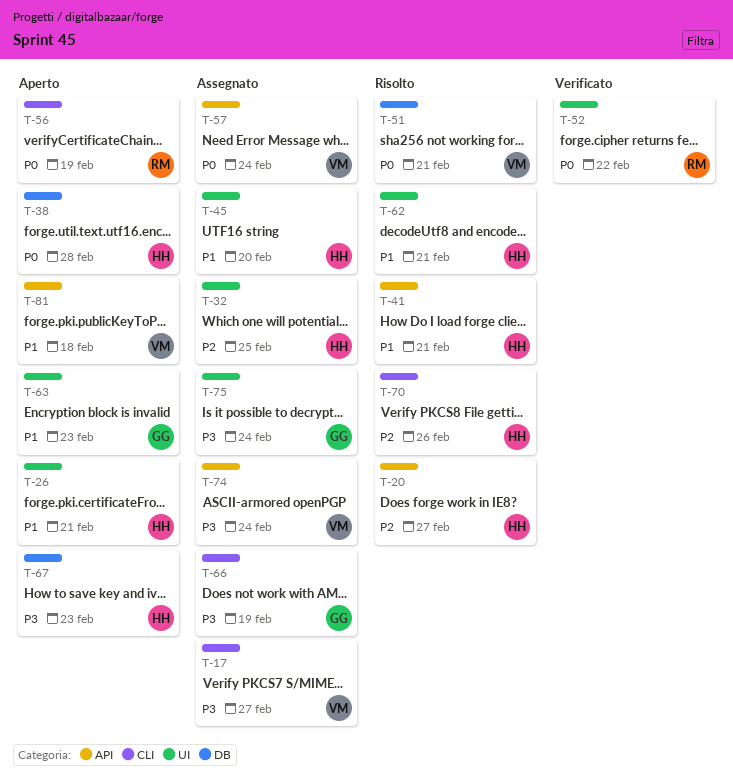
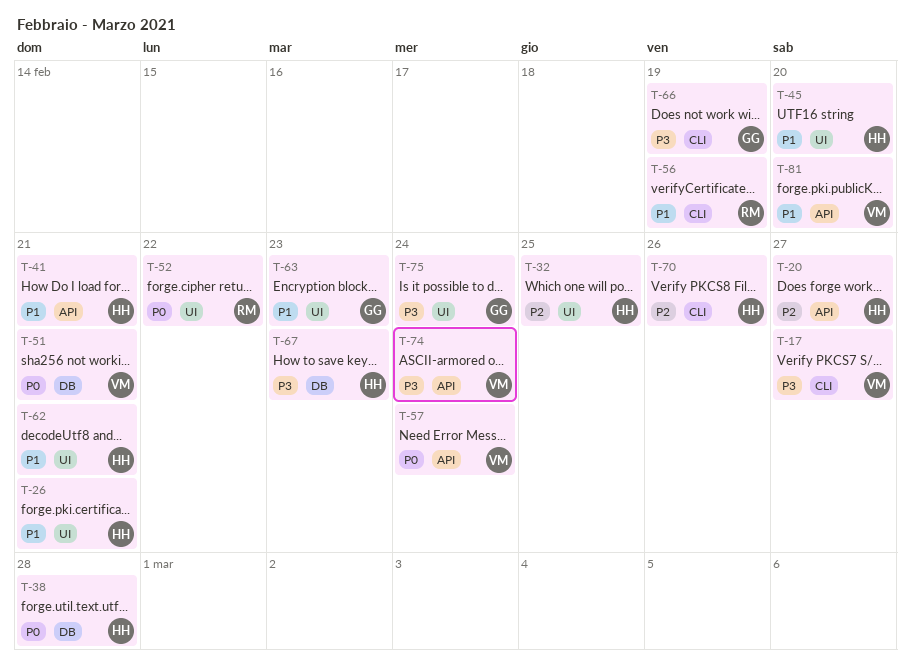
T-56, priority: P0 -> P1
T-81, due: Feb 18 -> Feb 20

